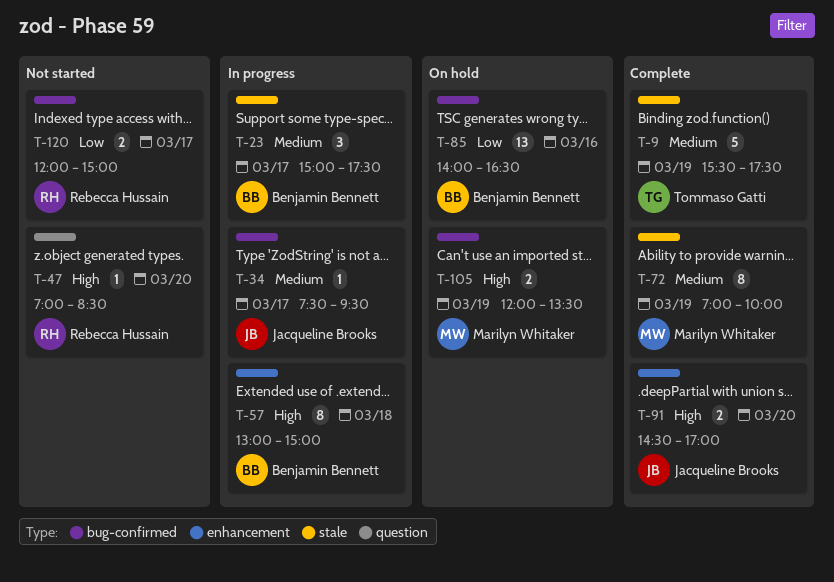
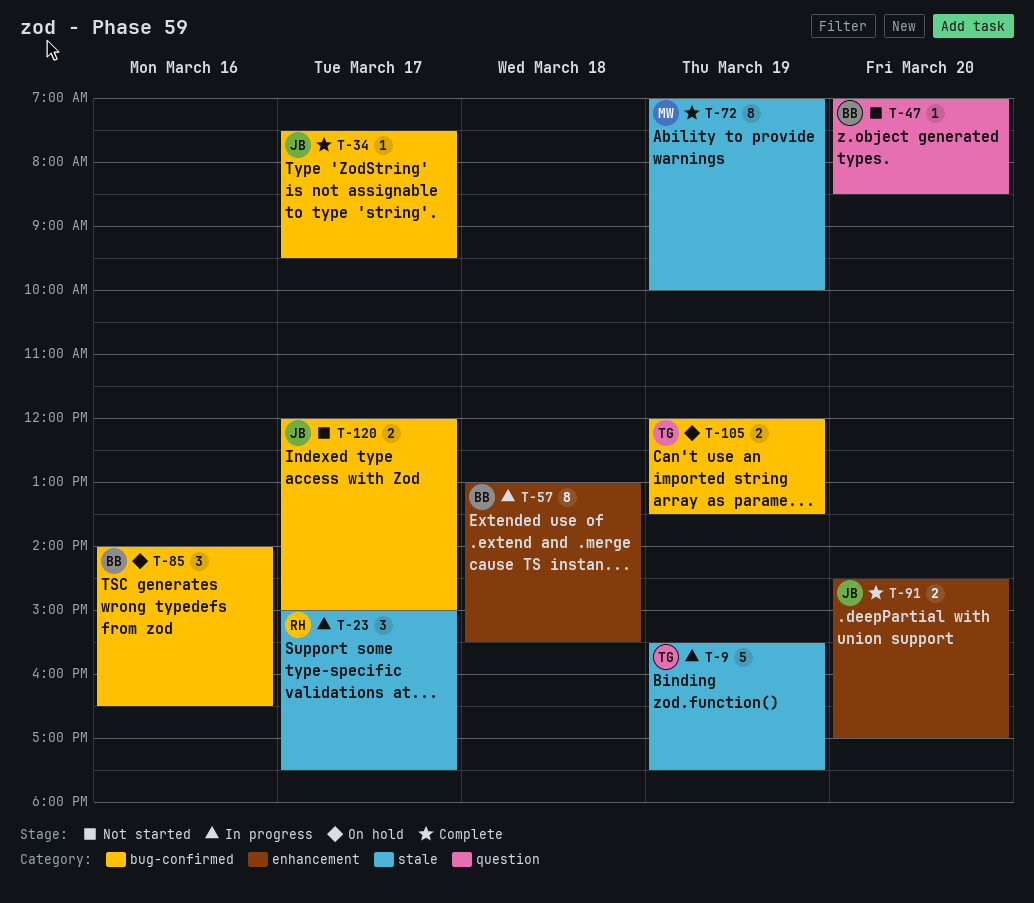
T-9, status: Complete -> In progress
T-23, owner: Benjamin Bennett -> Rebecca Hussain
T-34, status: In progress -> Complete
T-47, owner: Rebecca Hussain -> Benjamin Bennett
T-57, ends: 15:00 -> 15:30
T-85, estimate: 13 -> 3
T-105, owner: Marilyn Whitaker -> Tommaso Gatti
T-120, owner: Rebecca Hussain -> Jacqueline Brooks

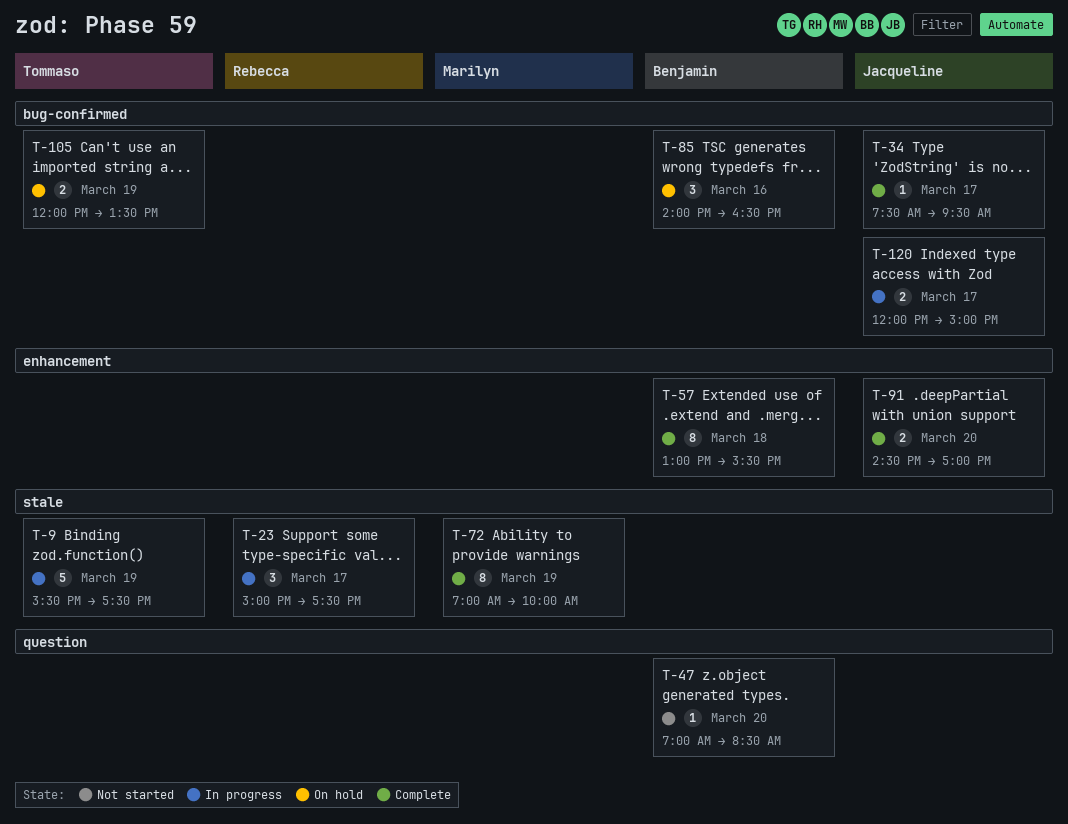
T-57, status: In progress -> Complete
T-120, status: Not started -> In progress

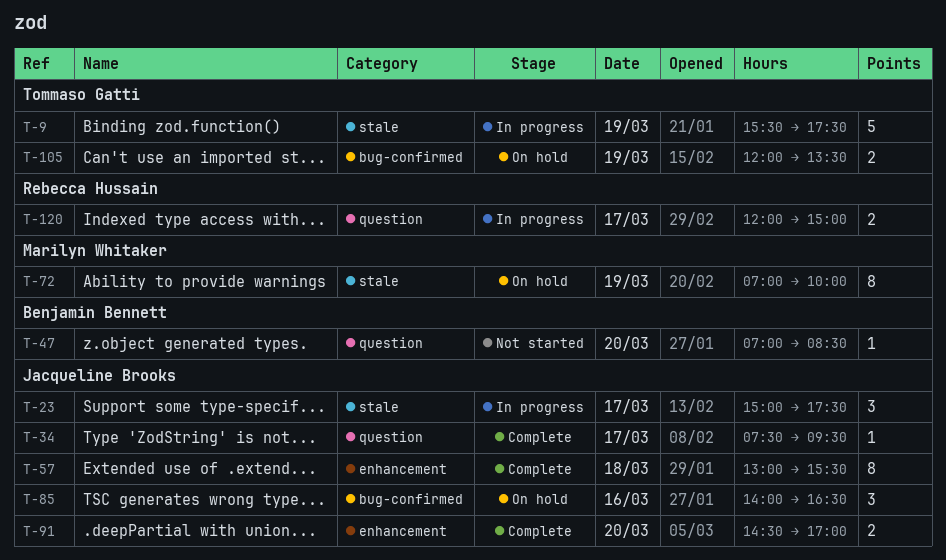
T-23, owner: Rebecca Hussain -> Jacqueline Brooks
T-34, label: bug-confirmed -> question
T-57, owner: Benjamin Bennett -> Jacqueline Brooks
T-72, status: Complete -> On hold
T-85, owner: Benjamin Bennett -> Jacqueline Brooks
T-120, owner: Jacqueline Brooks -> Rebecca Hussain
T-120, label: bug-confirmed -> question

